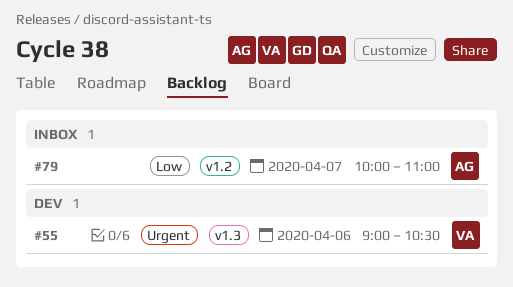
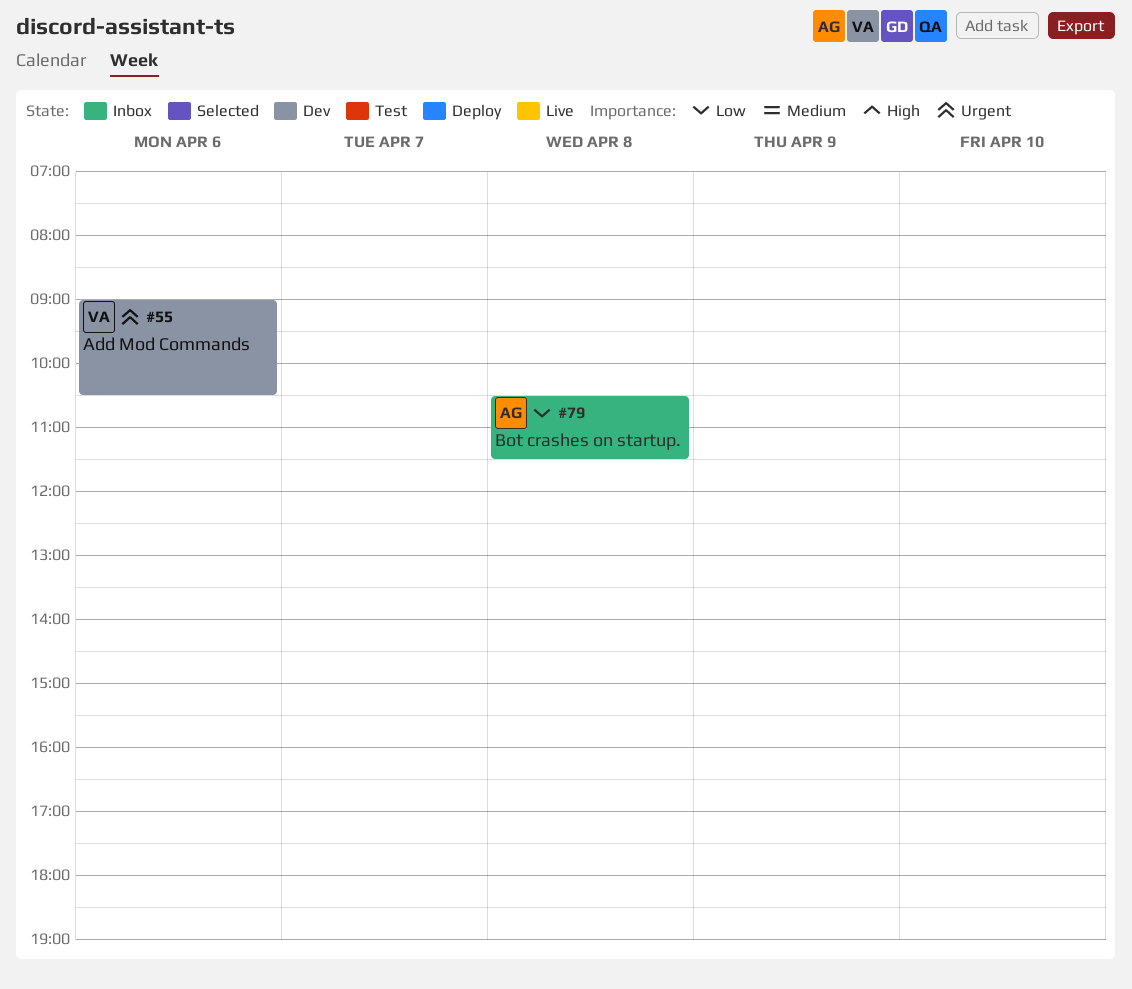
#79, day: Apr 7 -> Apr 8
#79, begins: 10:00 -> 10:30
#79, ends: 11:00 -> 11:30

